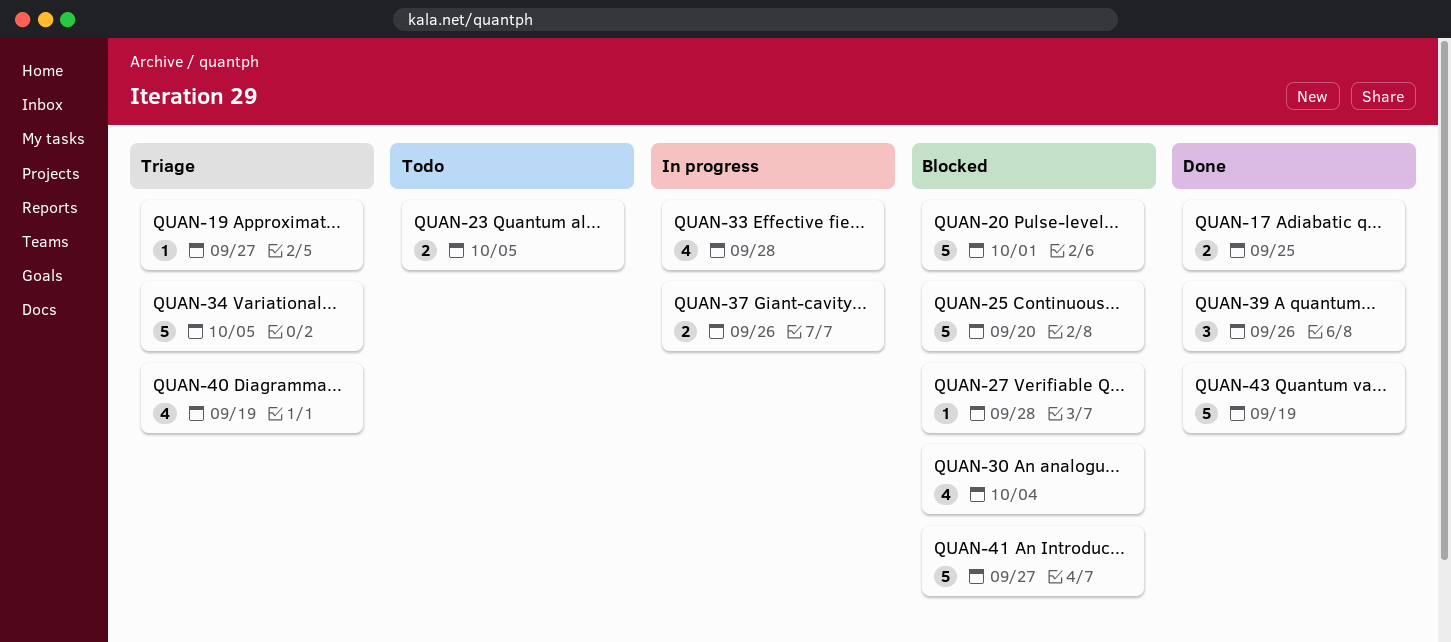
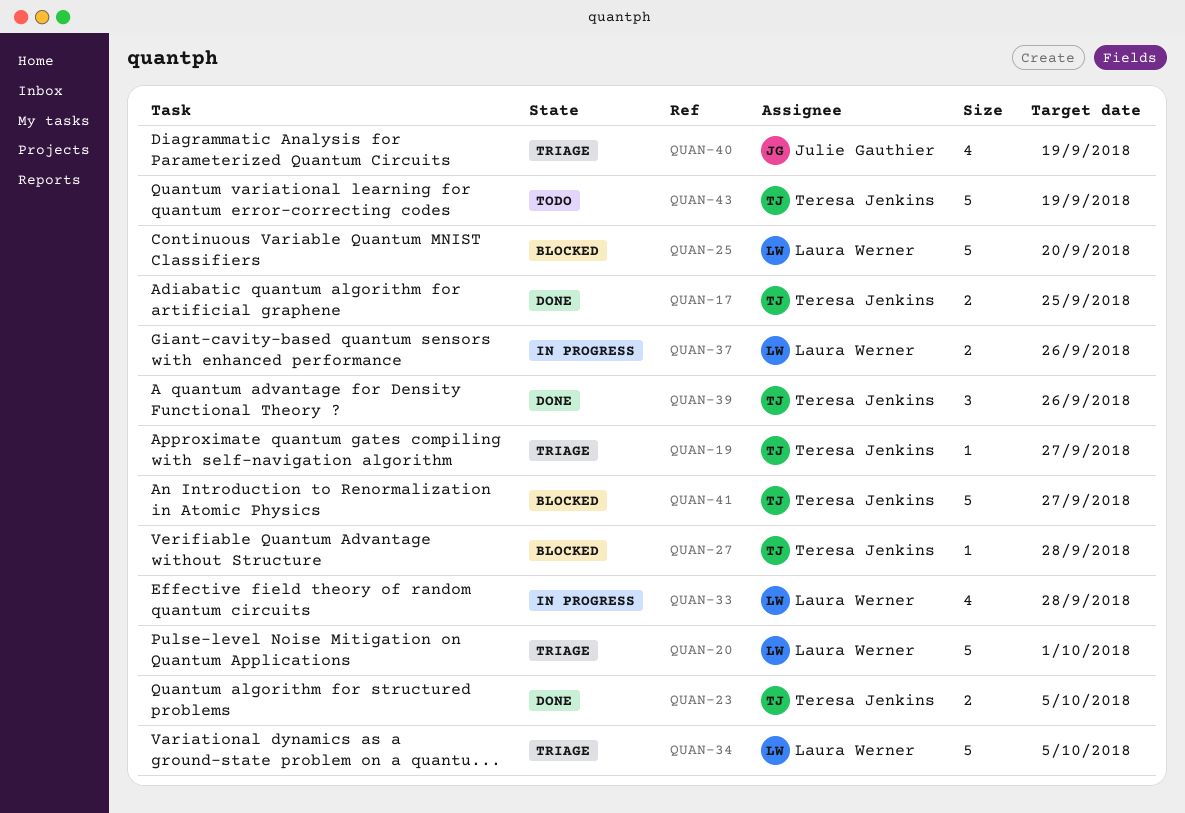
QUAN-20, status: Blocked -> Triage
QUAN-23, status: Todo -> Done
QUAN-30: present -> none
QUAN-43, status: Done -> Todo

